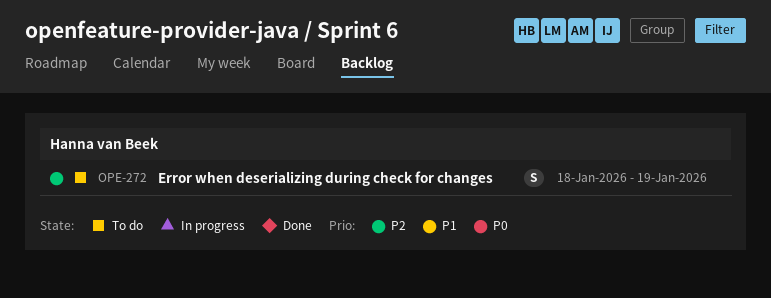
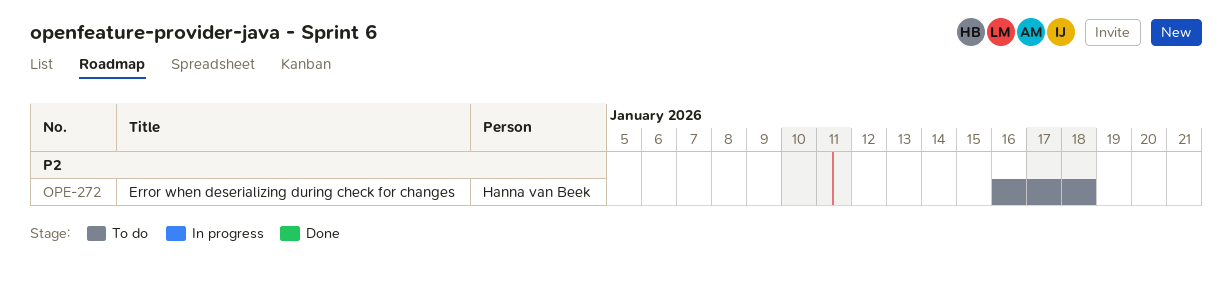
OPE-272, start: Jan 18 -> Jan 16
OPE-272, due: Jan 19 -> Jan 18

